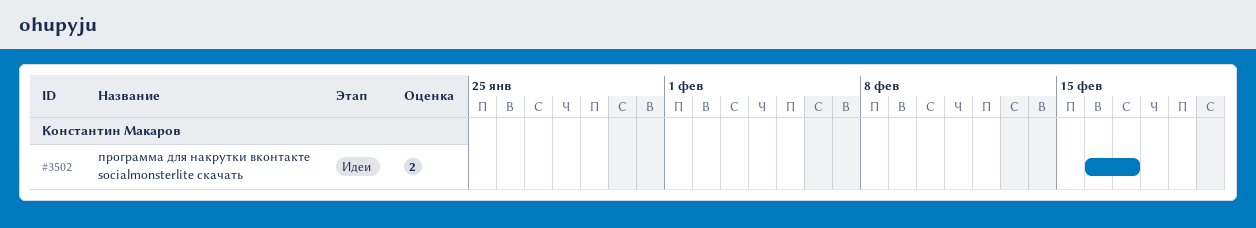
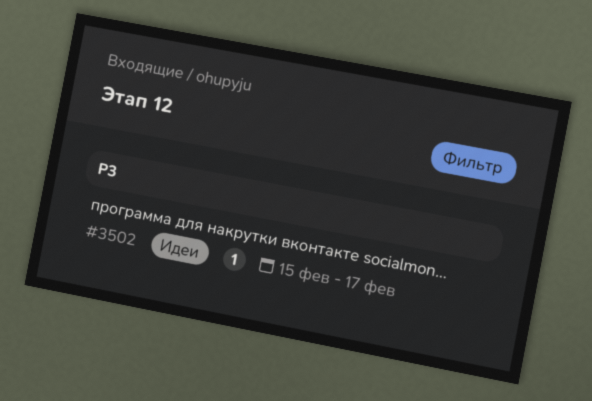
#3502, estimate: 2 -> 1
#3502, start: Feb 16 -> Feb 15

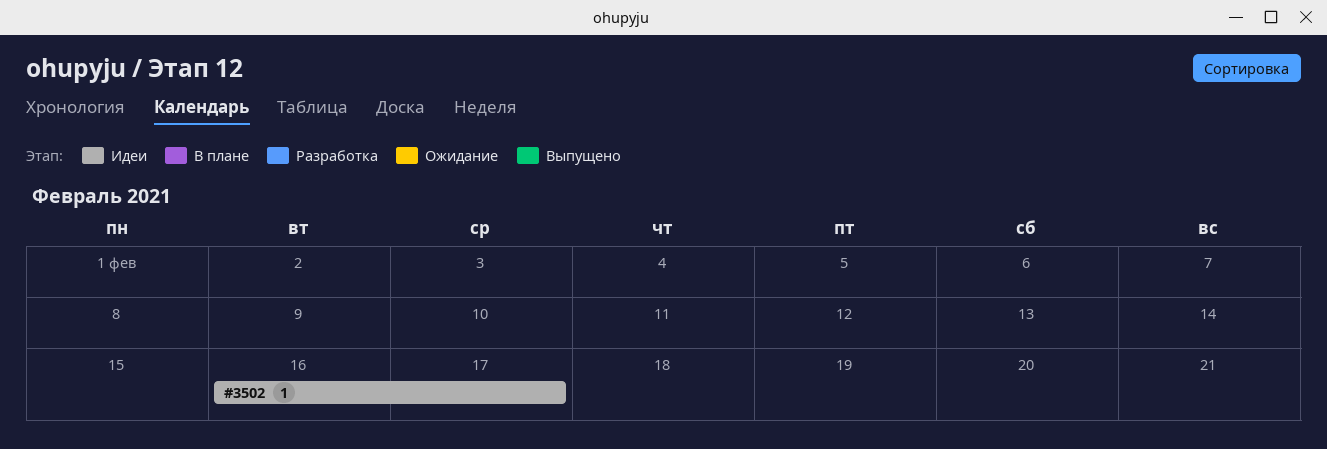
#3502, start: Feb 15 -> Feb 16

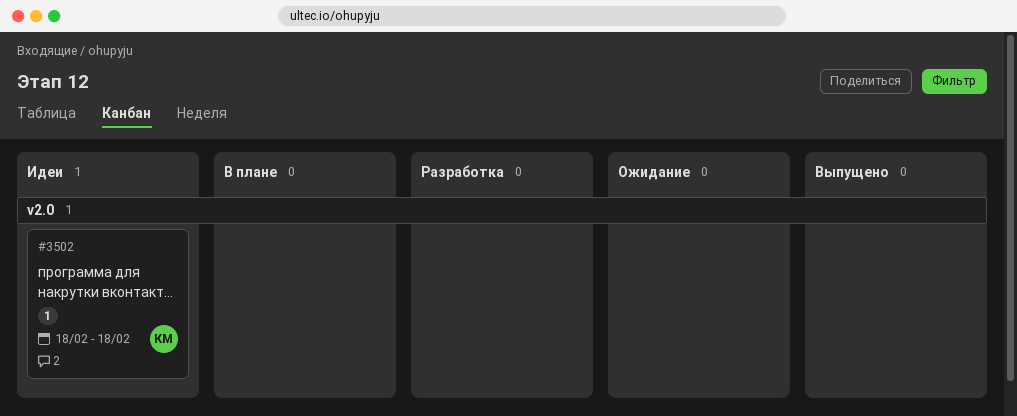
#3502, start: Feb 16 -> Feb 18
#3502, due: Feb 17 -> Feb 18

